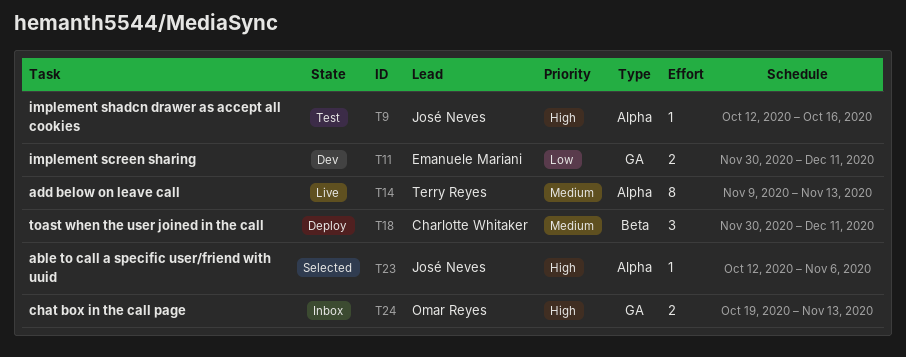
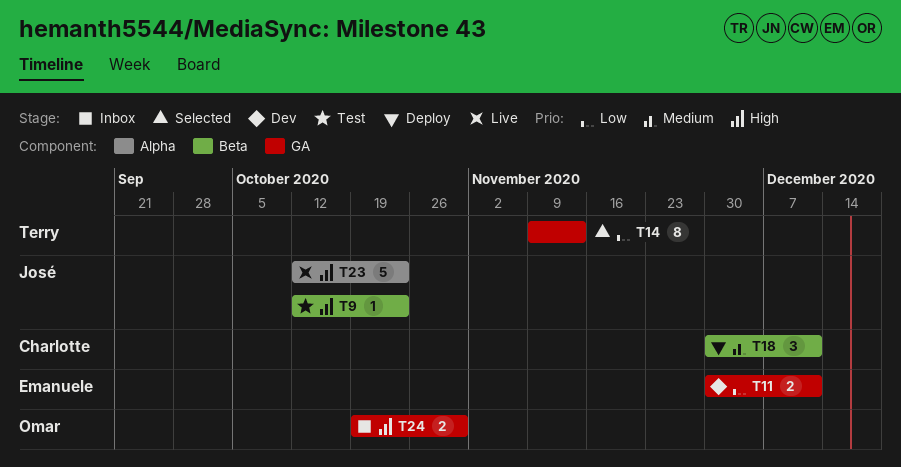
T9, label: Alpha -> Beta
T9, due: Oct 16 -> Oct 23
T14, status: Live -> Selected
T14, priority: Medium -> Low
T14, label: Alpha -> GA
T23, status: Selected -> Live
T23, estimate: 1 -> 5
T23, due: Nov 6 -> Oct 23
T24, due: Nov 13 -> Oct 30

